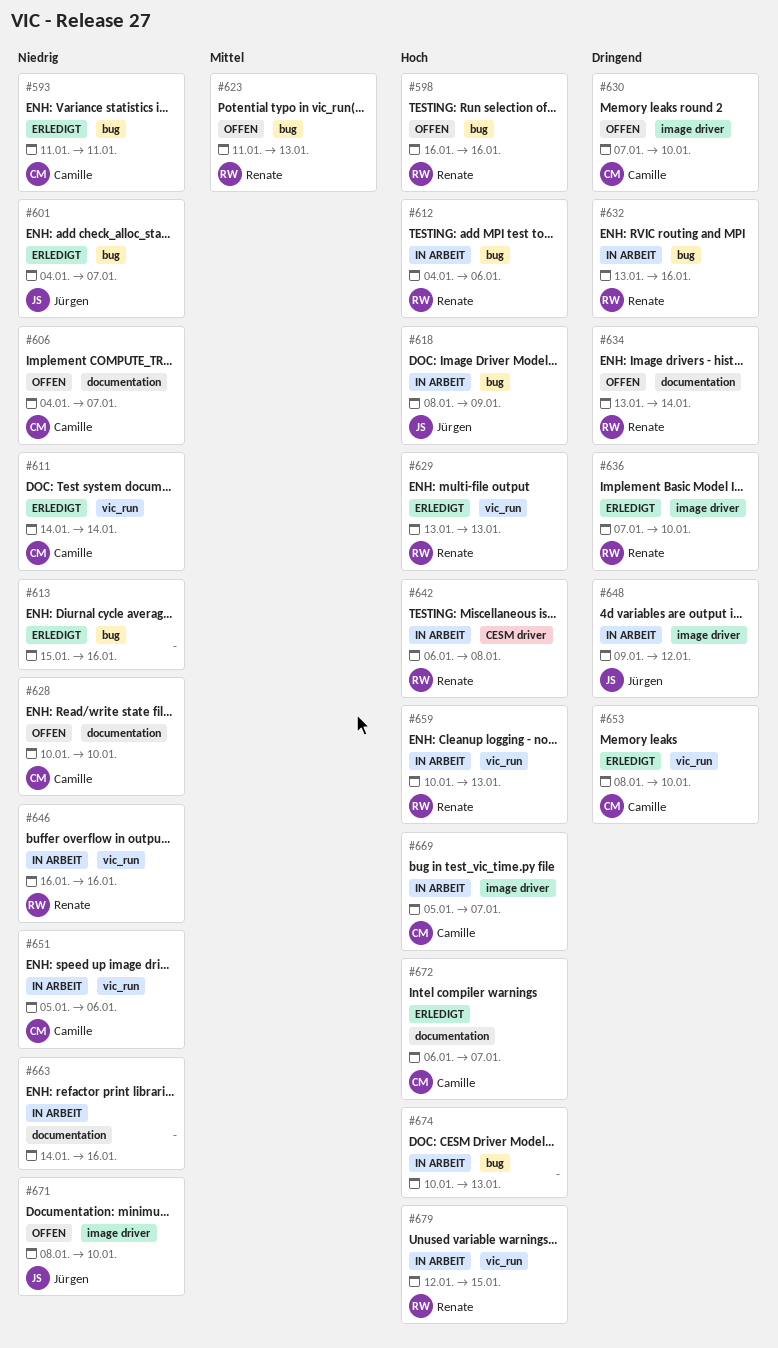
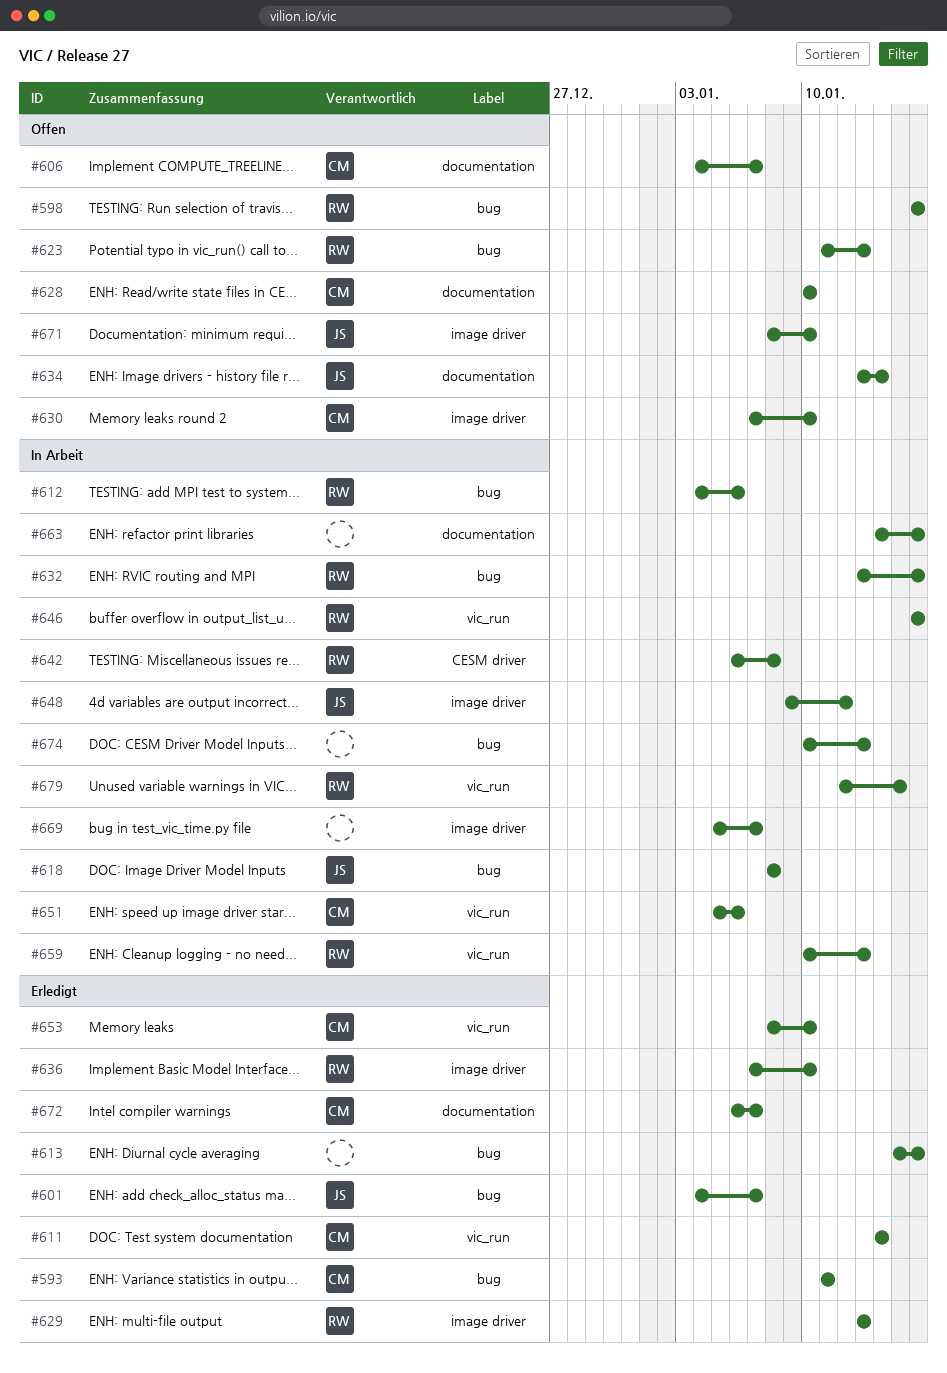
#618, due: Jan 9 -> Jan 8
#629, label: vic_run -> image driver
#634, owner: Renate -> Jürgen
#669, owner: Camille -> none

